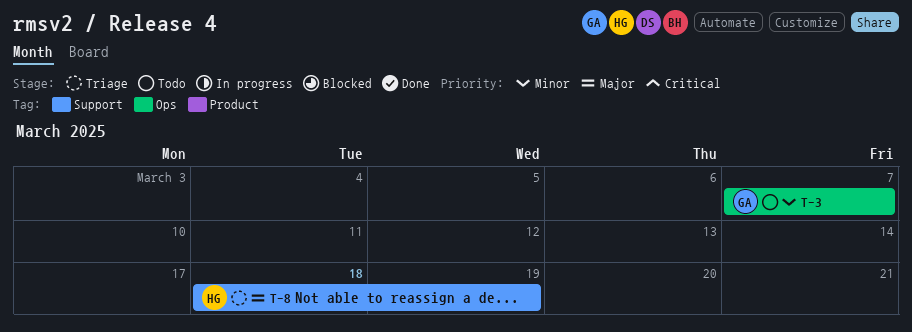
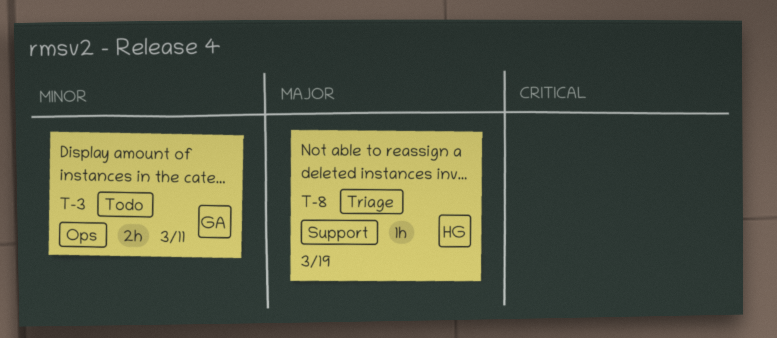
T-3, due: Mar 7 -> Mar 11

